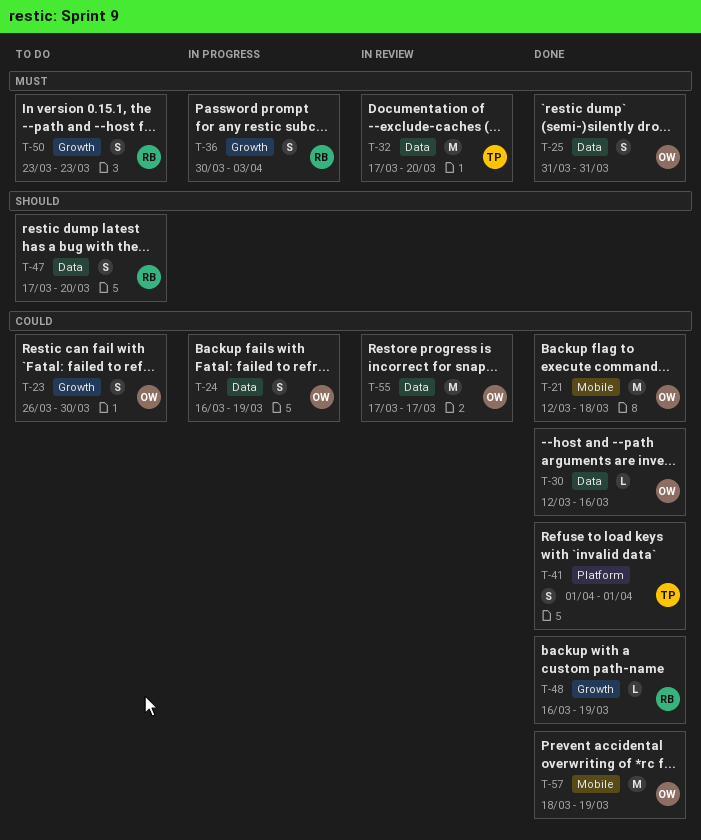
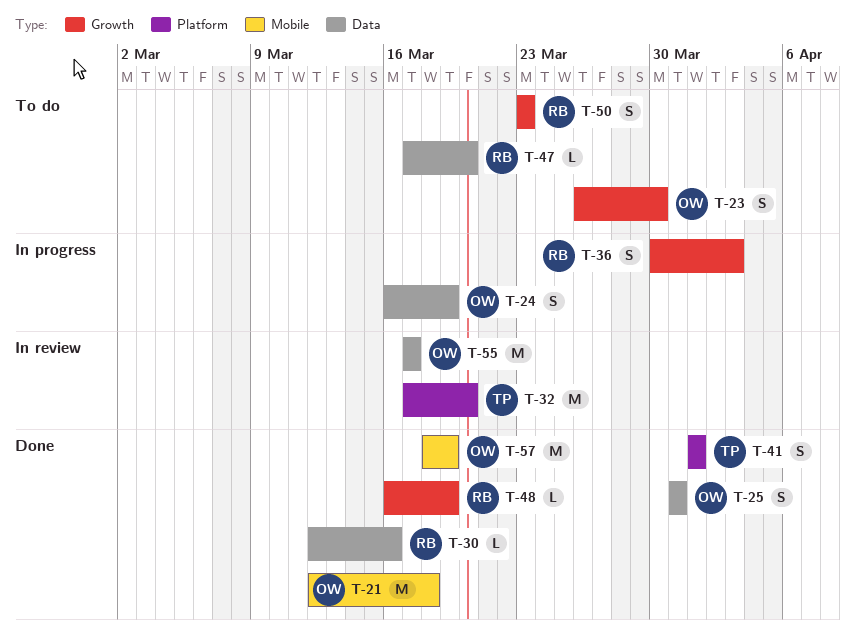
T-30, owner: OW -> RB
T-32, label: Data -> Platform
T-47, estimate: S -> L

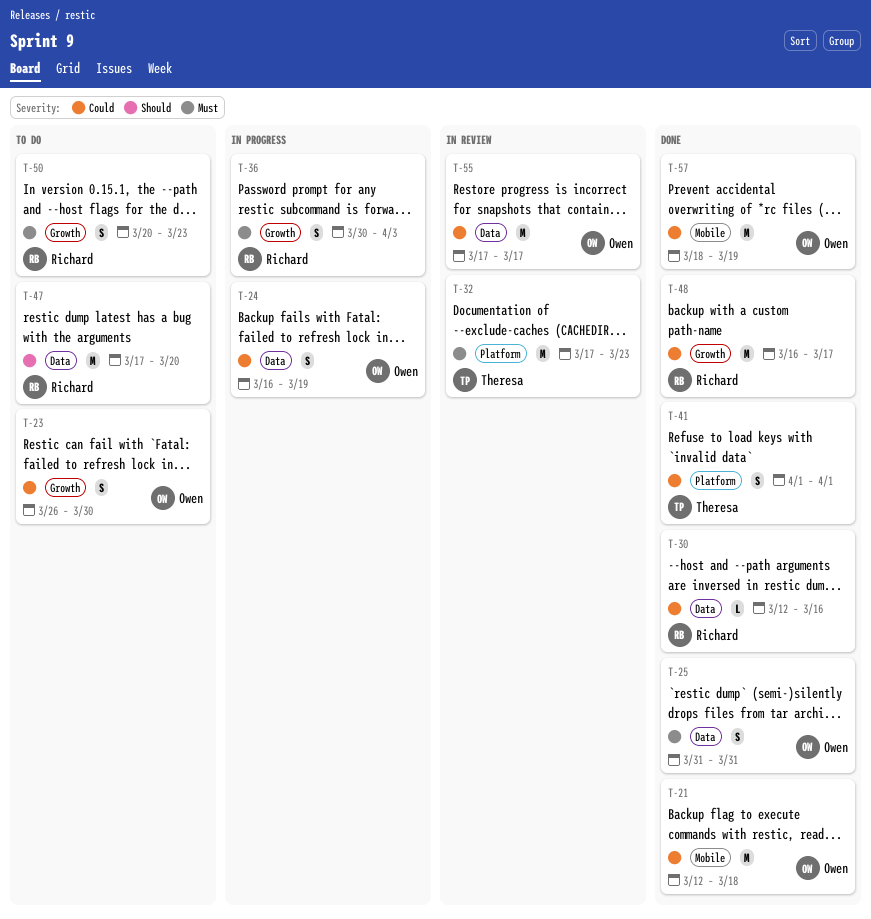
T-32, due: Mar 20 -> Mar 23
T-47, estimate: L -> M
T-48, estimate: L -> M
T-48, due: Mar 19 -> Mar 17
T-50, start: Mar 23 -> Mar 20

